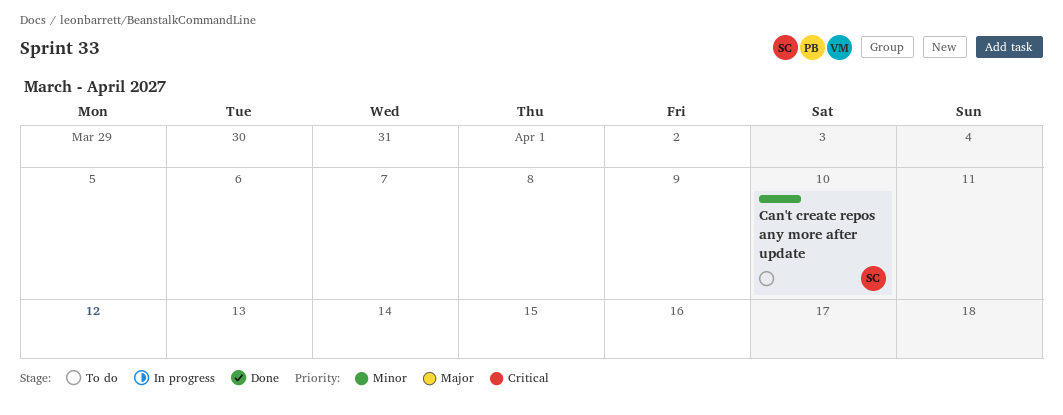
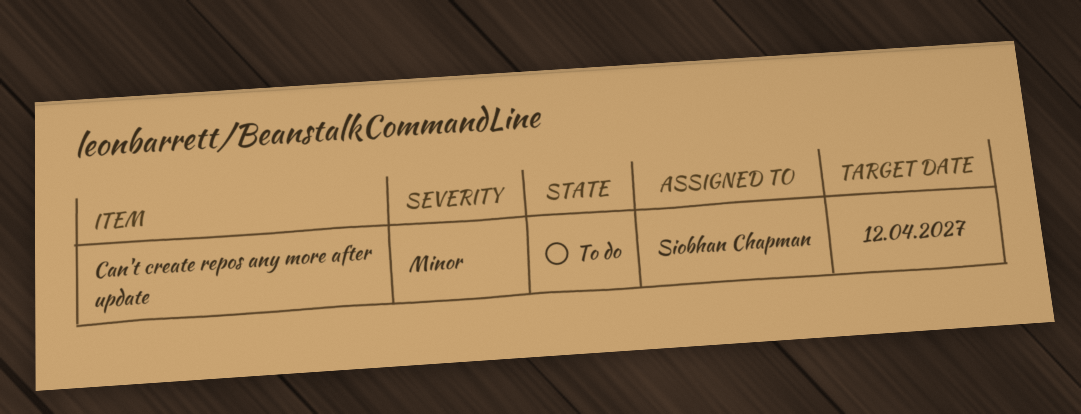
Can't create repos any more after update, due: Apr 10 -> Apr 12

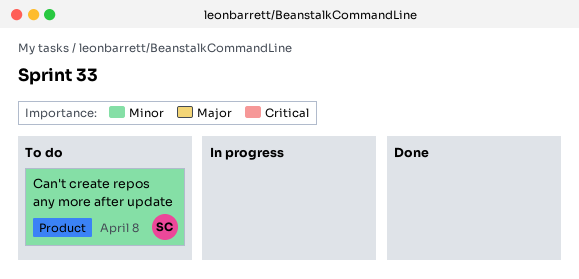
Can't create repos any more after update, due: Apr 12 -> Apr 8

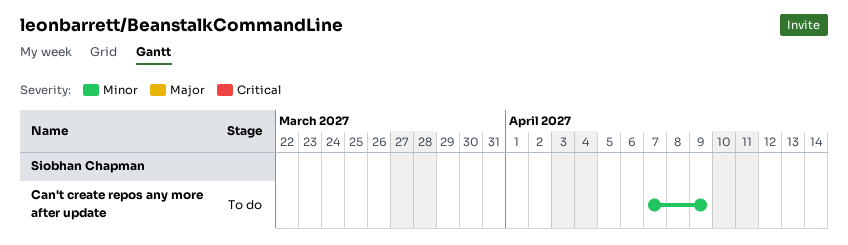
Can't create repos any more after update, due: Apr 8 -> Apr 9

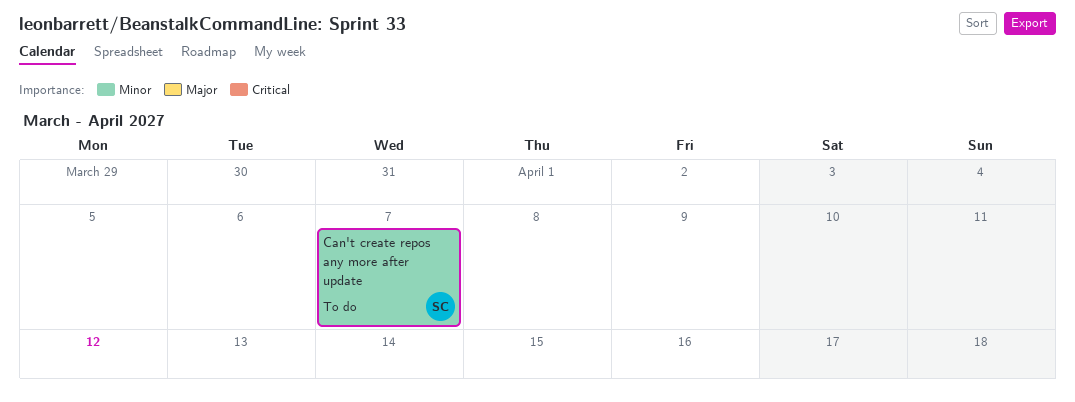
Can't create repos any more after update, due: Apr 9 -> Apr 7

